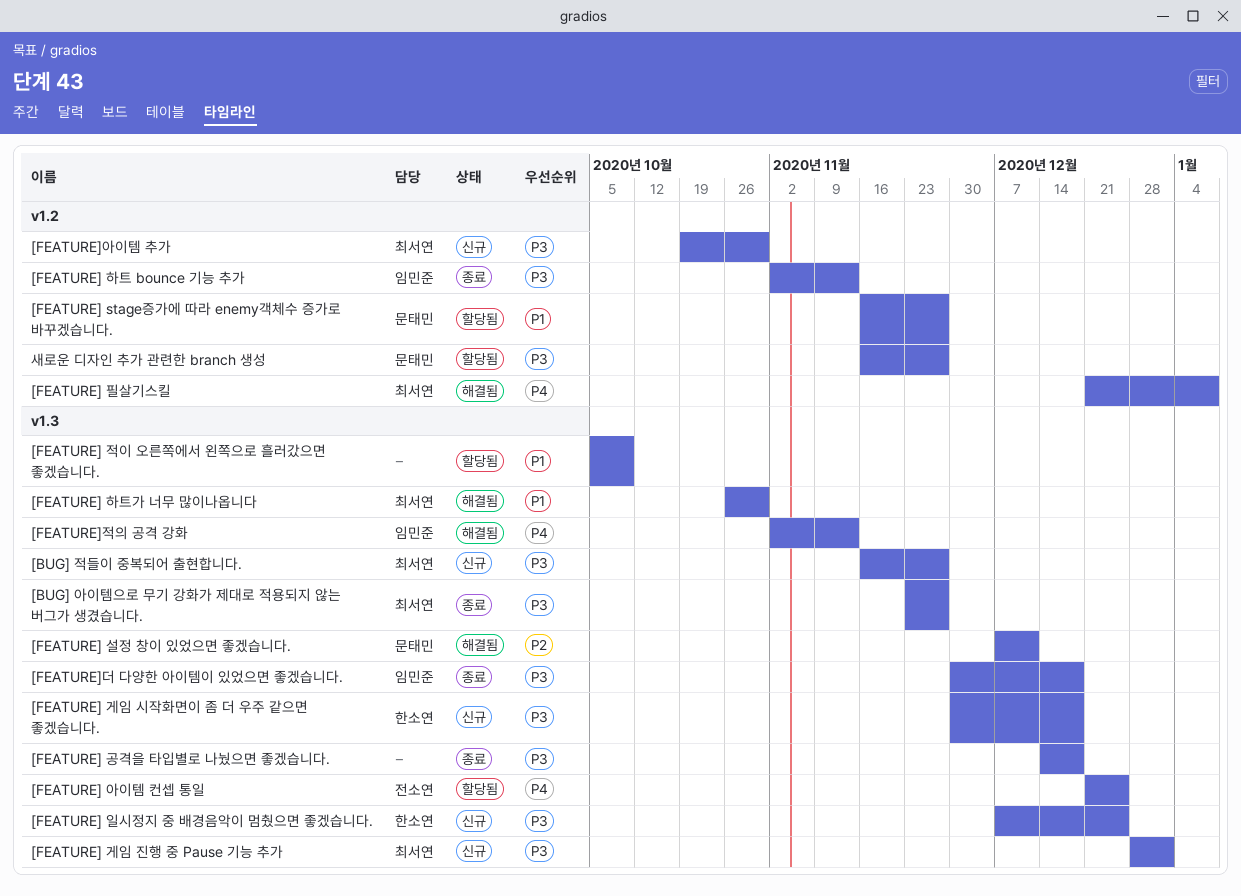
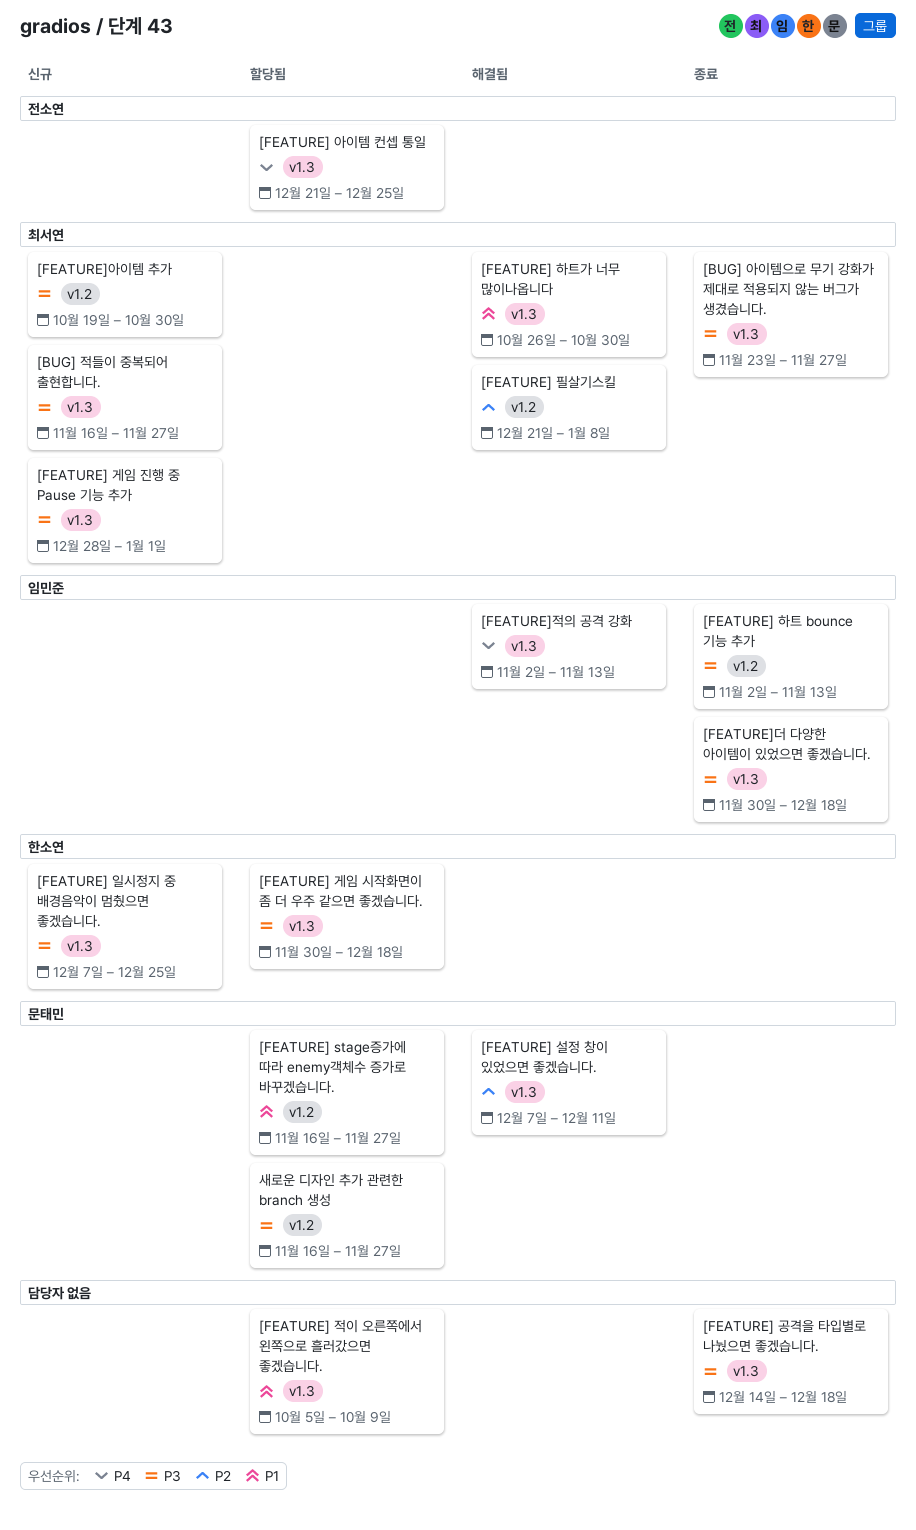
[FEATURE] 게임 시작화면이 좀 더 우주 같으면 좋겠습니다., status: 신규 -> 할당됨
[FEATURE] 필살기스킬, priority: P4 -> P2

